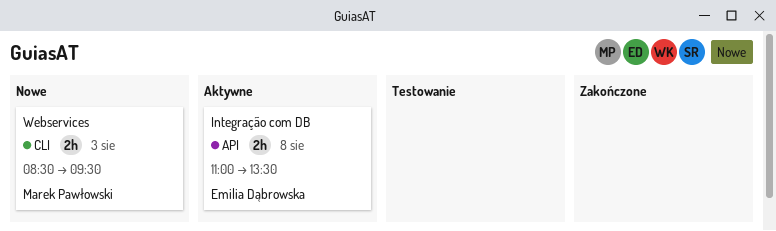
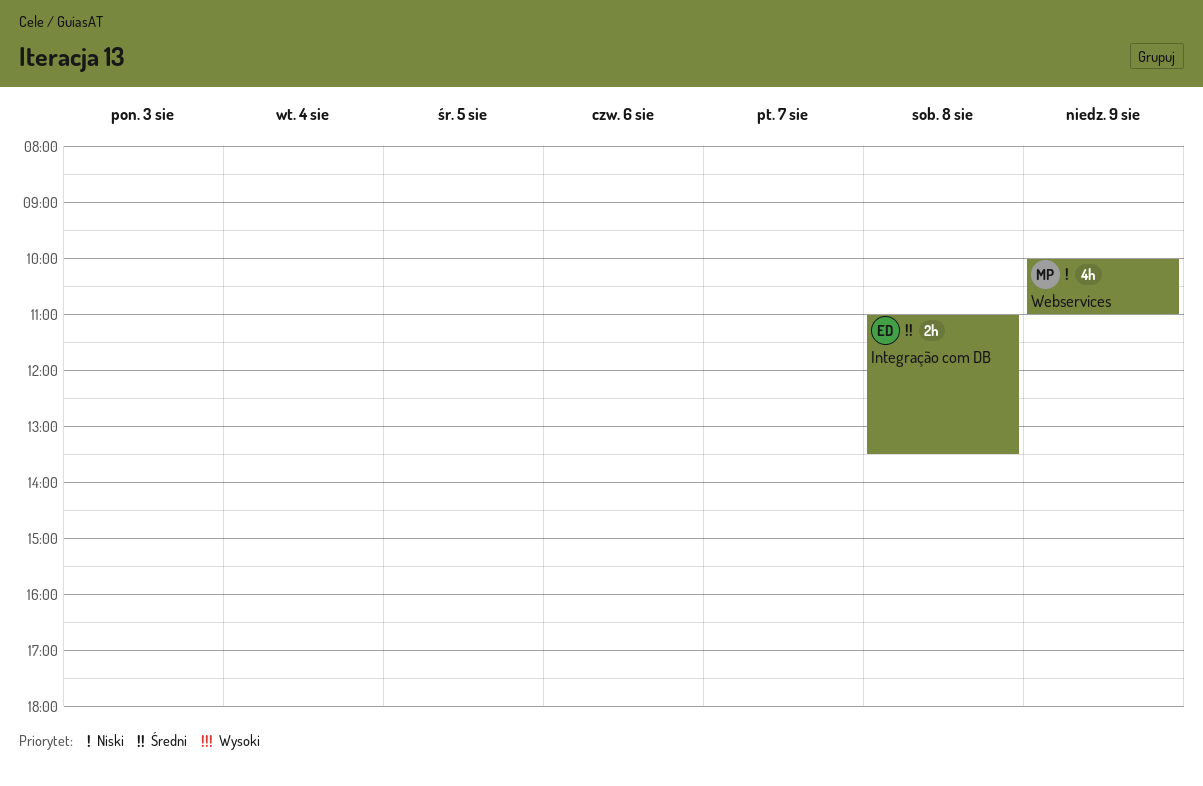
Webservices, estimate: 2h -> 4h
Webservices, day: Aug 3 -> Aug 9
Webservices, begins: 08:30 -> 10:00
Webservices, ends: 09:30 -> 11:00

